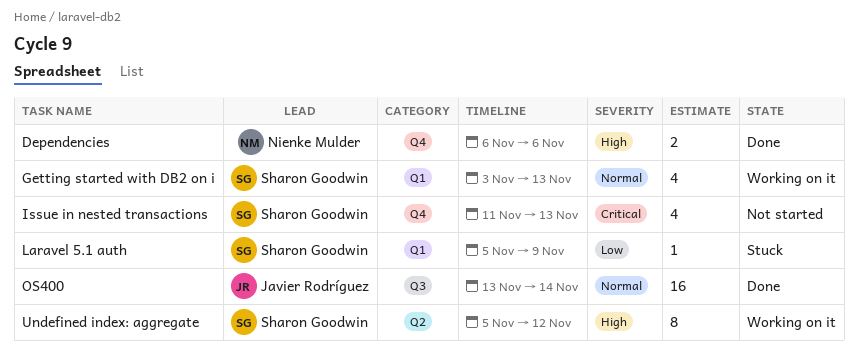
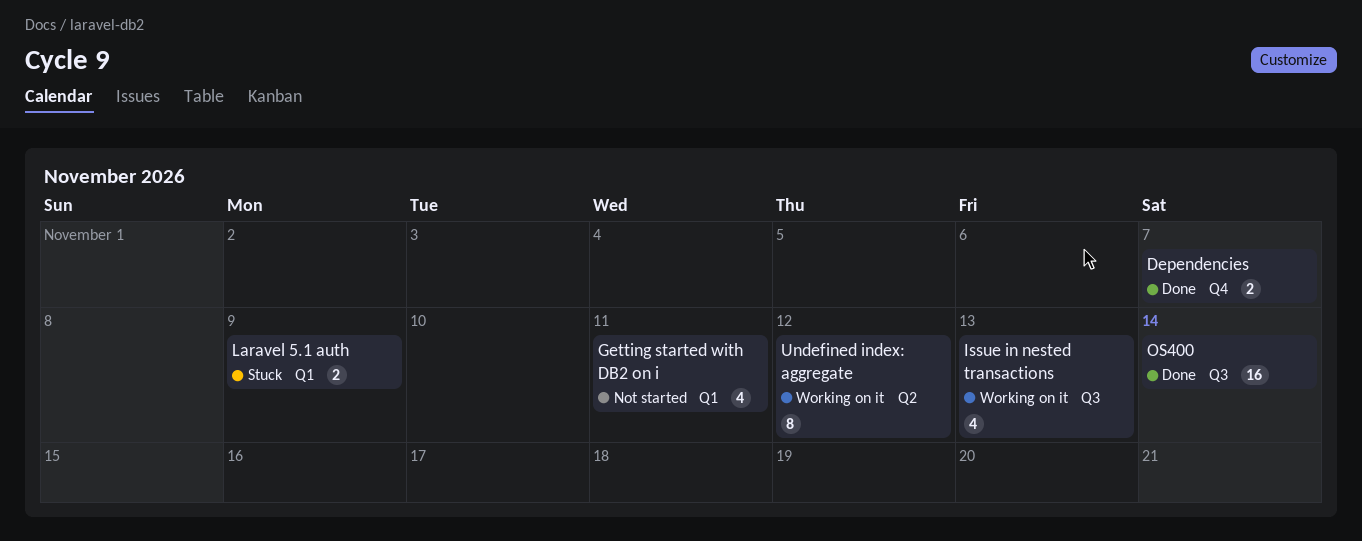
Dependencies, due: Nov 6 -> Nov 7
Getting started with DB2 on i, status: Working on it -> Not started
Getting started with DB2 on i, due: Nov 13 -> Nov 11
Issue in nested transactions, status: Not started -> Working on it
Issue in nested transactions, label: Q4 -> Q3
Laravel 5.1 auth, estimate: 1 -> 2

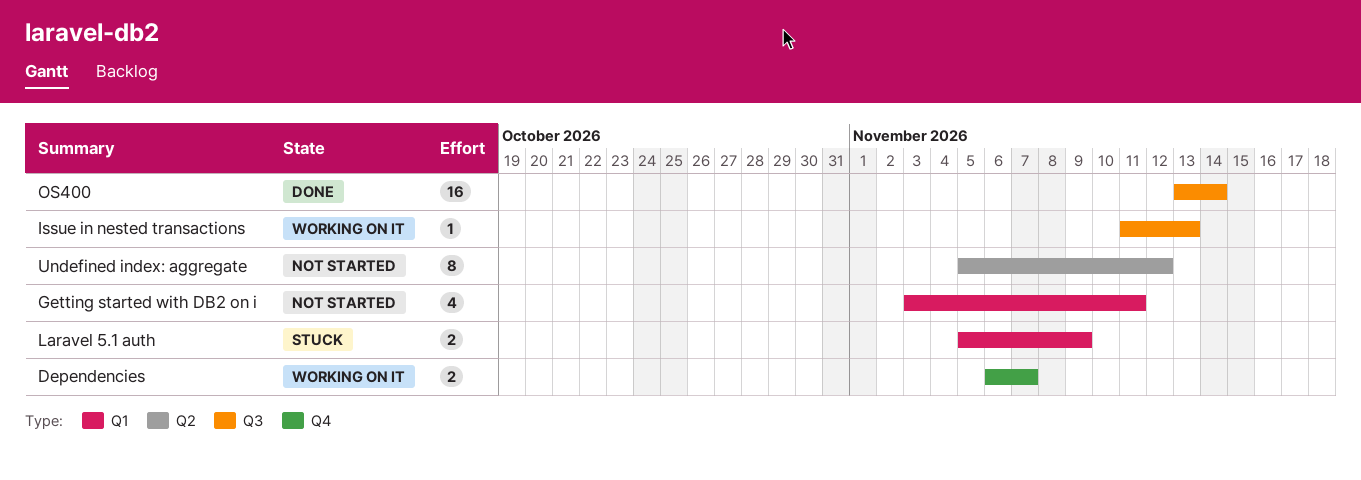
Dependencies, status: Done -> Working on it
Issue in nested transactions, estimate: 4 -> 1
Undefined index: aggregate, status: Working on it -> Not started

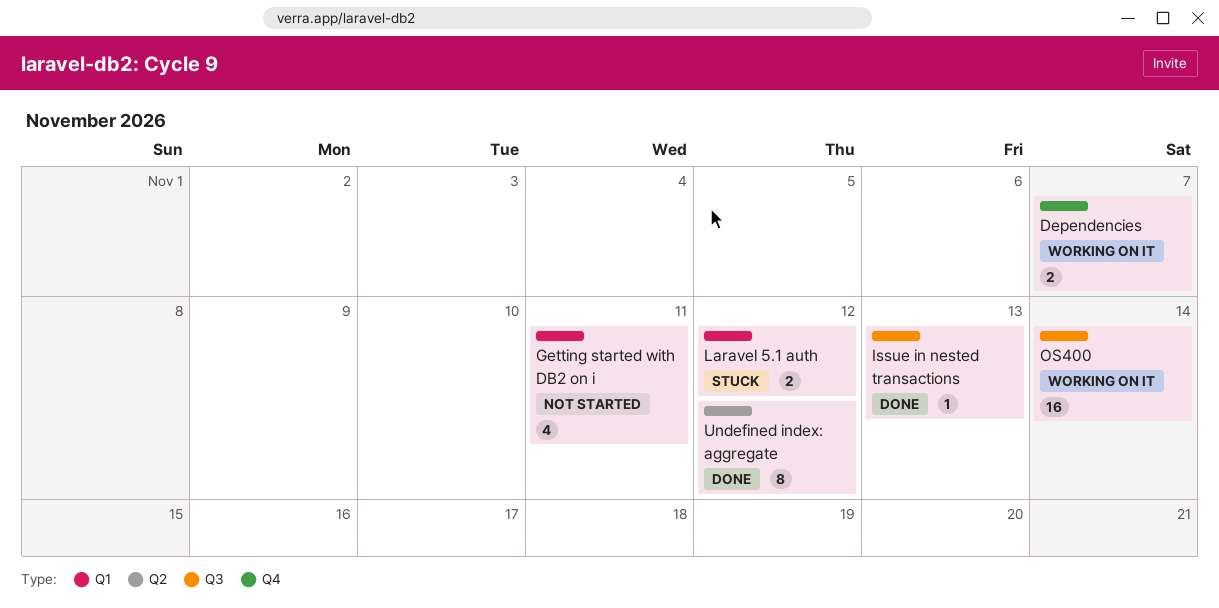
Issue in nested transactions, status: Working on it -> Done
Laravel 5.1 auth, due: Nov 9 -> Nov 12
OS400, status: Done -> Working on it
Undefined index: aggregate, status: Not started -> Done

